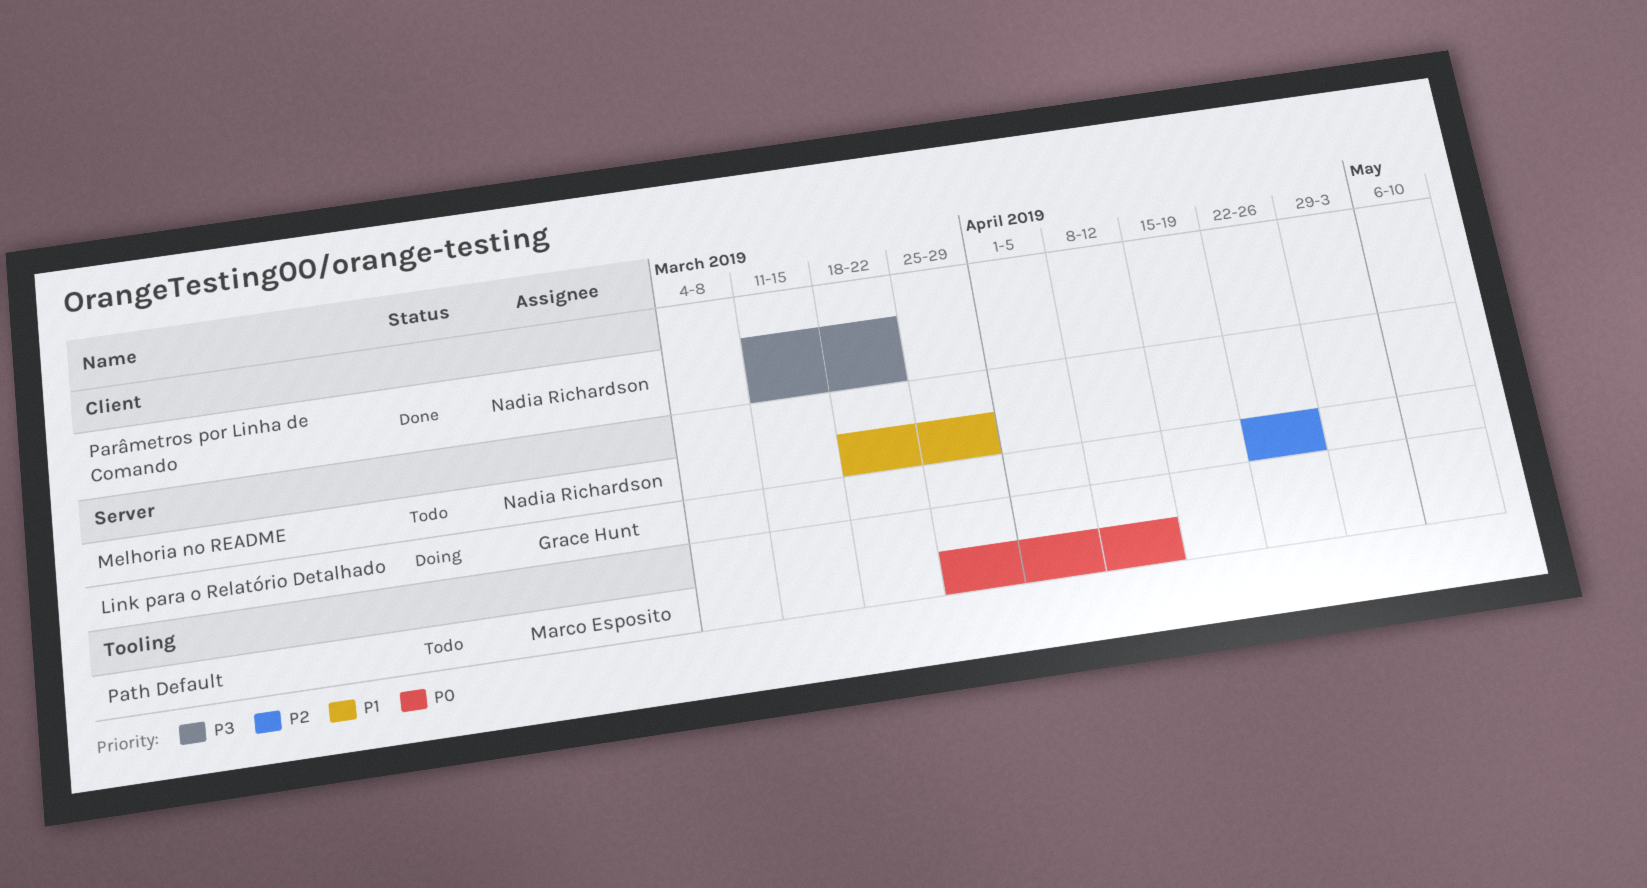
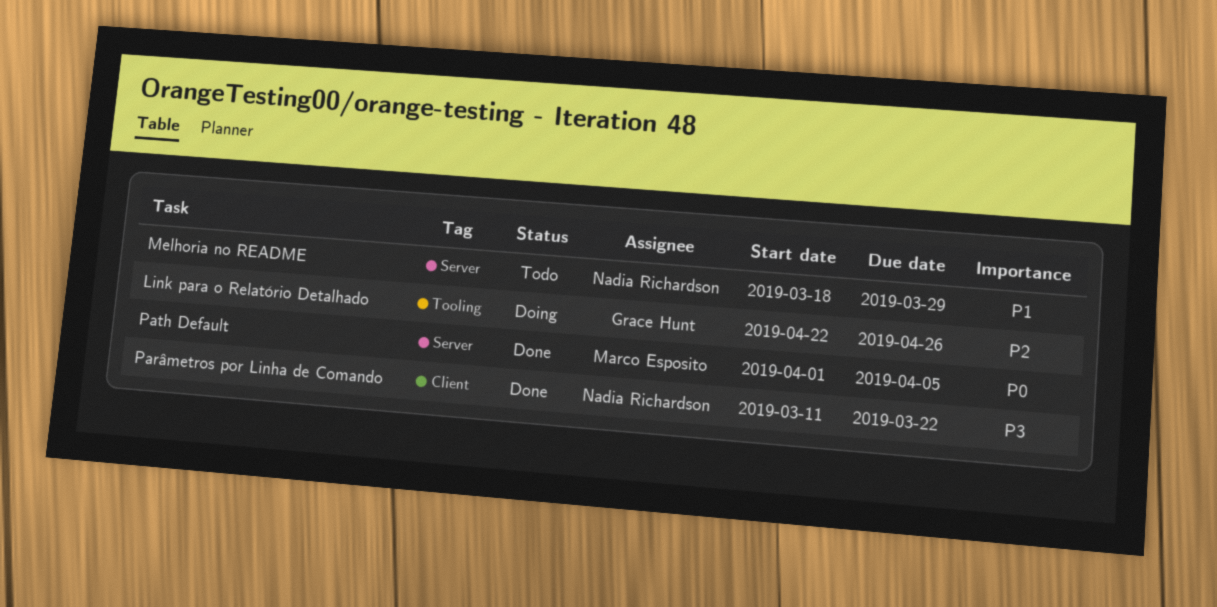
Link para o Relatório Detalhado, label: Server -> Tooling
Path Default, status: Todo -> Done
Path Default, label: Tooling -> Server
Path Default, start: Mar 25 -> Apr 1
Path Default, due: Apr 12 -> Apr 5

